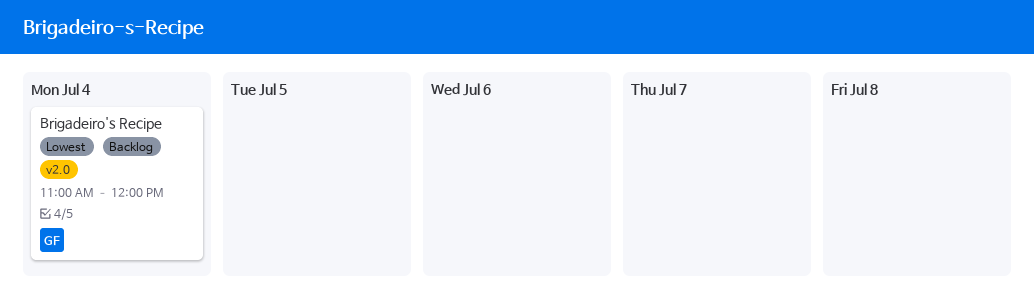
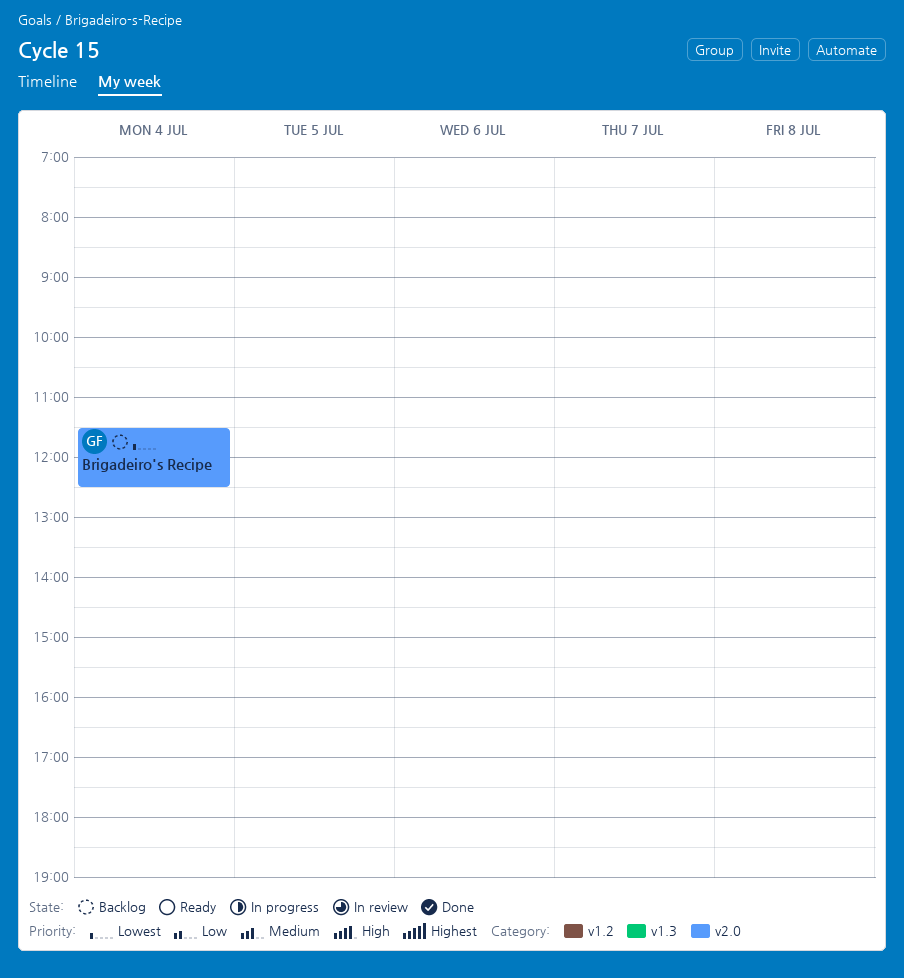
Brigadeiro's Recipe, begins: 11:00 -> 11:30
Brigadeiro's Recipe, ends: 12:00 -> 12:30

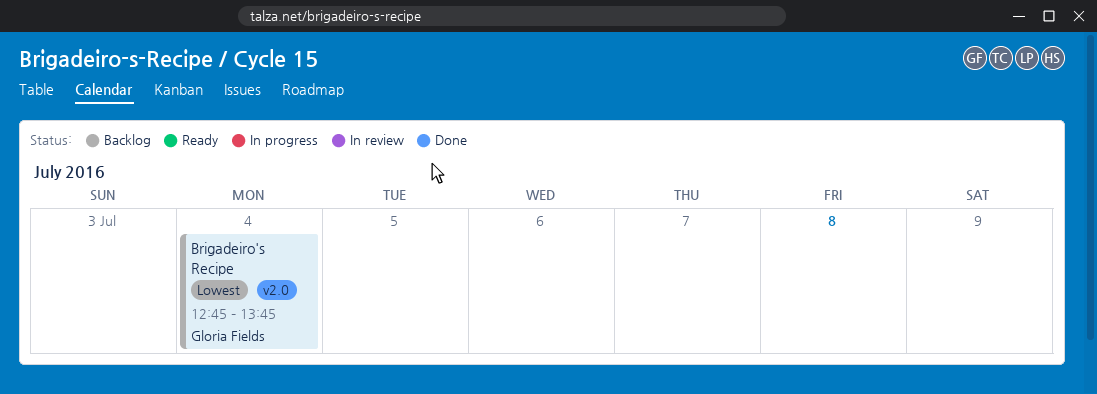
Brigadeiro's Recipe, begins: 11:30 -> 12:45
Brigadeiro's Recipe, ends: 12:30 -> 13:45

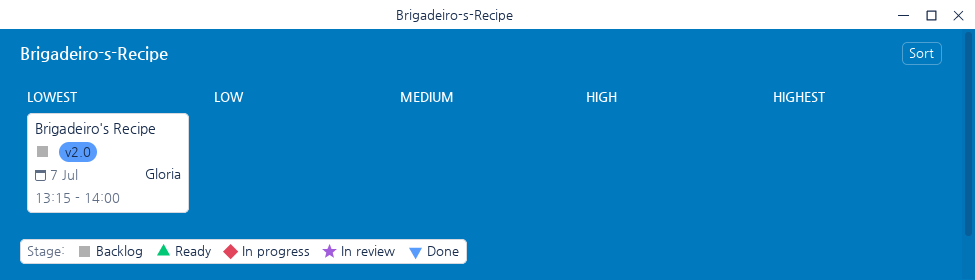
Brigadeiro's Recipe, day: Jul 4 -> Jul 7
Brigadeiro's Recipe, begins: 12:45 -> 13:15
Brigadeiro's Recipe, ends: 13:45 -> 14:00

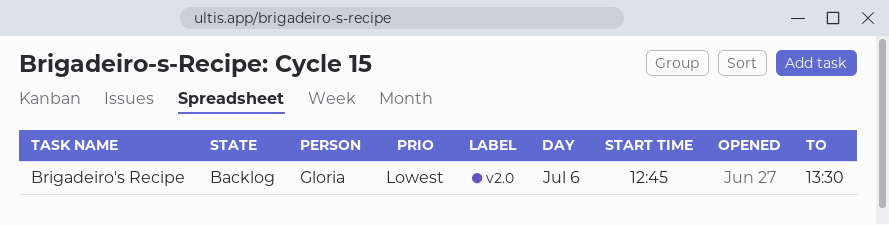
Brigadeiro's Recipe, day: Jul 7 -> Jul 6
Brigadeiro's Recipe, begins: 13:15 -> 12:45
Brigadeiro's Recipe, ends: 14:00 -> 13:30

